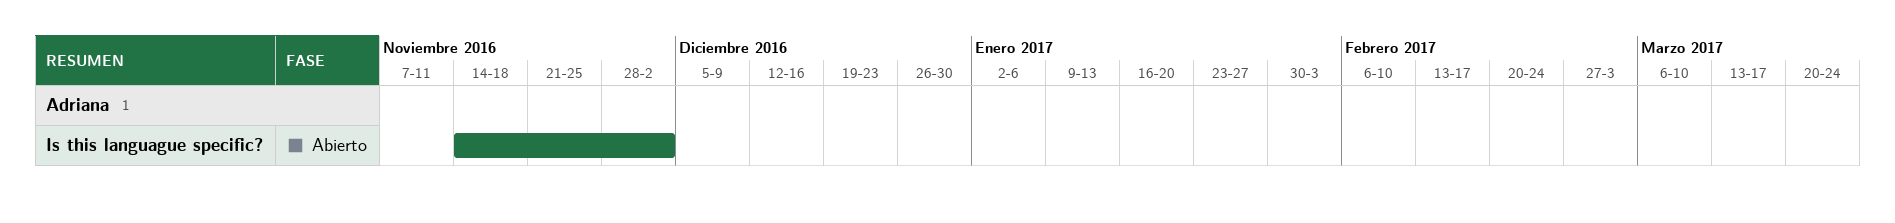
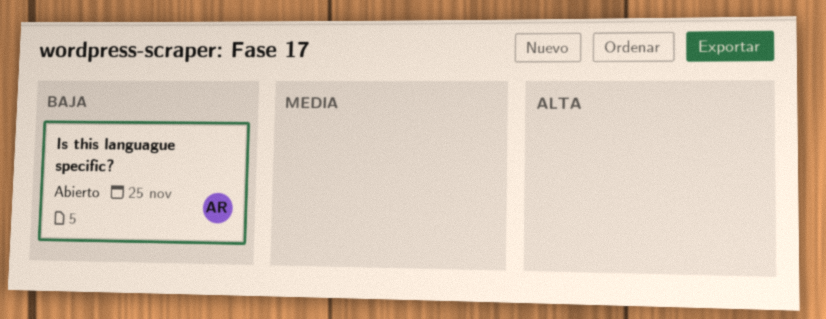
Is this languague specific?, due: Dec 2 -> Nov 25

